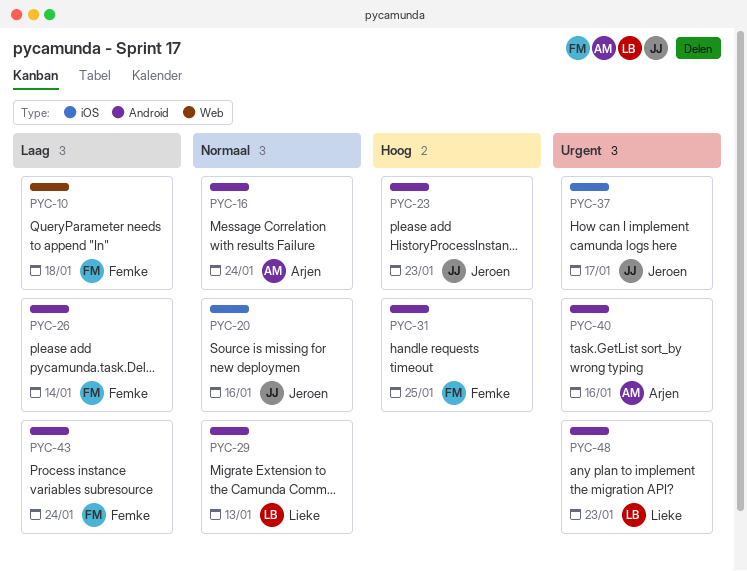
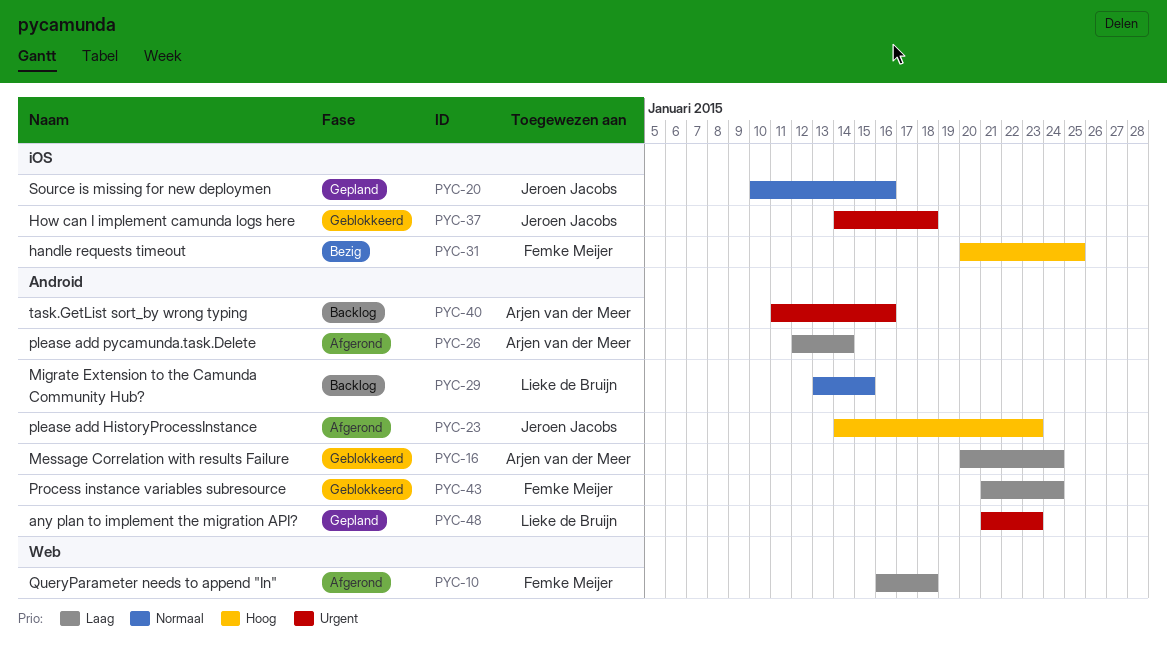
PYC-16, priority: Normaal -> Laag
PYC-26, owner: Femke Meijer -> Arjen van der Meer
PYC-29, due: Jan 13 -> Jan 15
PYC-31, label: Android -> iOS
PYC-37, due: Jan 17 -> Jan 18

